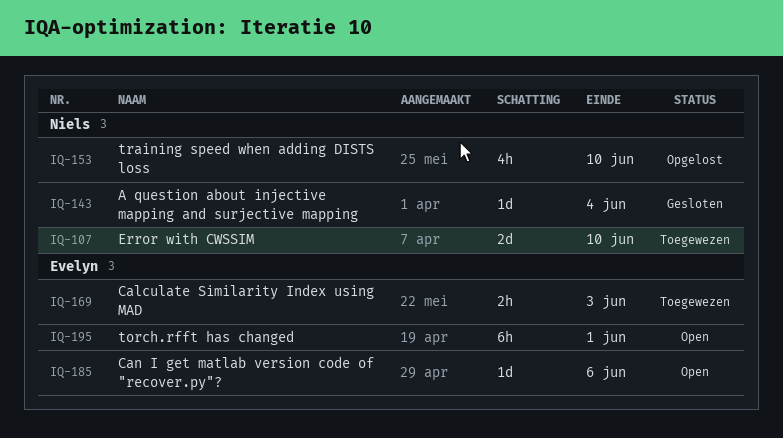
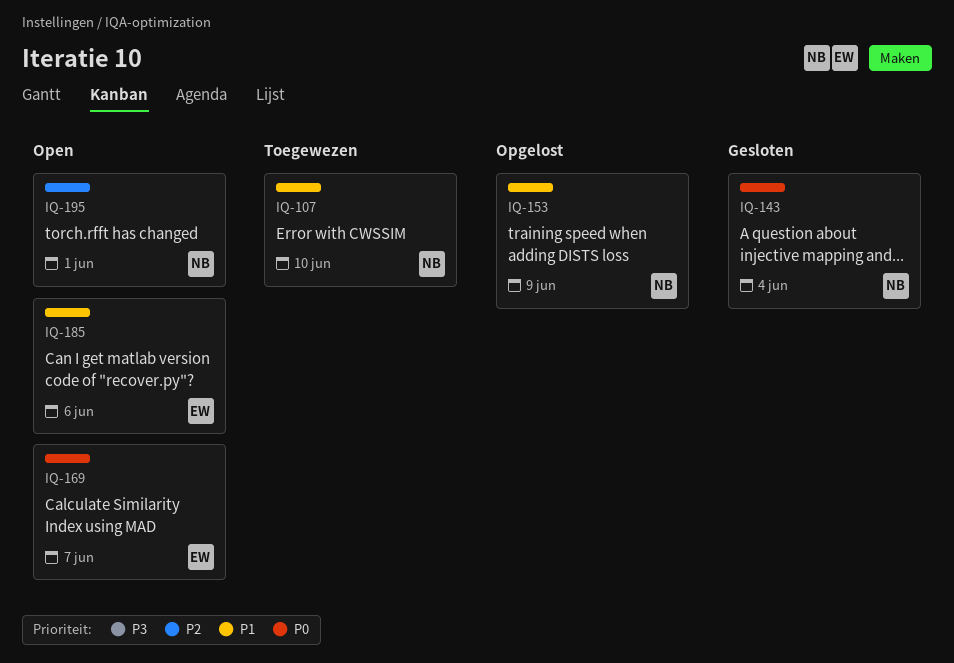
IQ-153, due: Jun 10 -> Jun 9
IQ-169, status: Toegewezen -> Open
IQ-169, due: Jun 3 -> Jun 7
IQ-195, owner: Evelyn -> Niels

